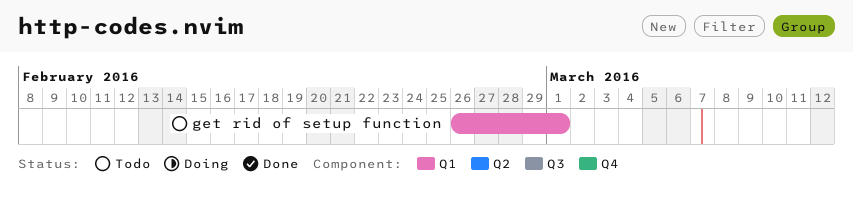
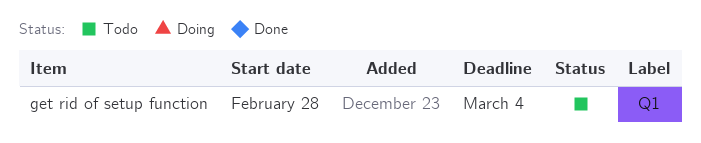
get rid of setup function, start: Feb 26 -> Feb 28
get rid of setup function, due: Mar 1 -> Mar 4

